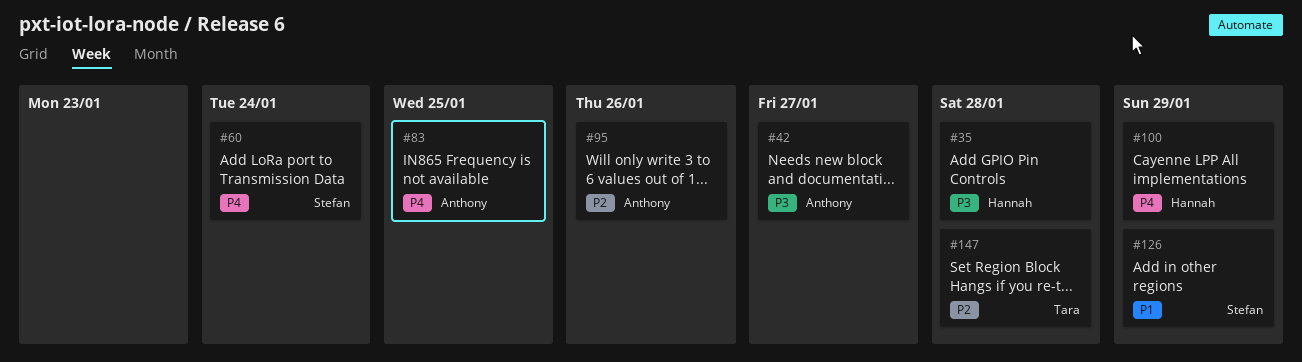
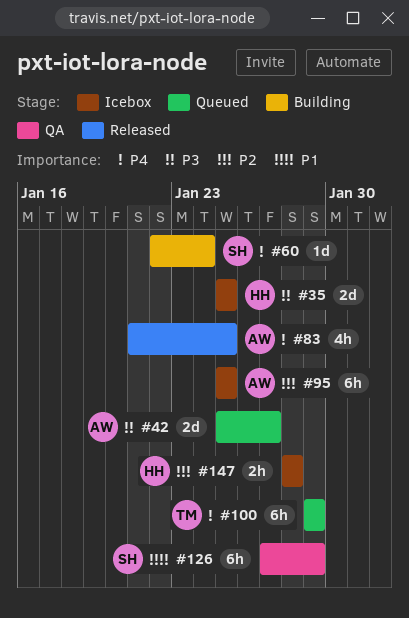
#35, due: Jan 28 -> Jan 25
#95, due: Jan 26 -> Jan 25
#100, owner: Hannah -> Tara
#147, owner: Tara -> Hannah

